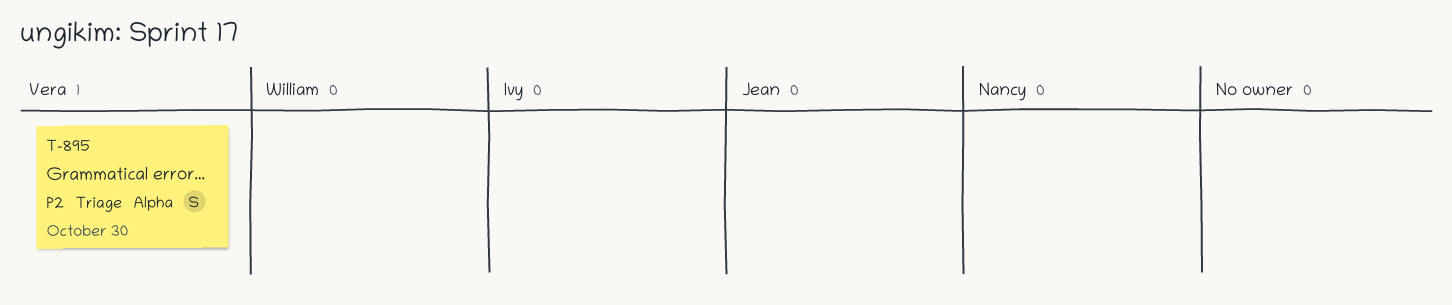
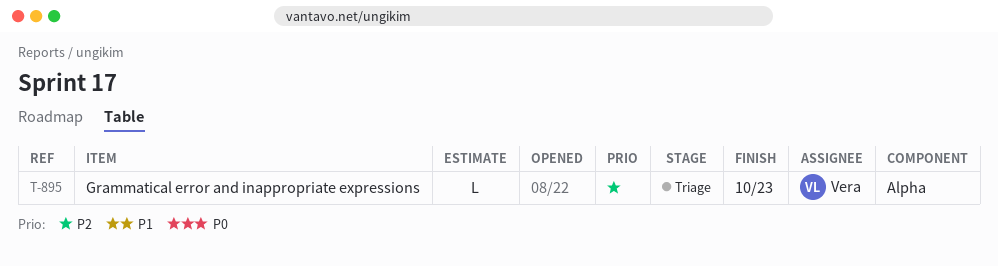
T-895, estimate: S -> L
T-895, due: Oct 30 -> Oct 23

